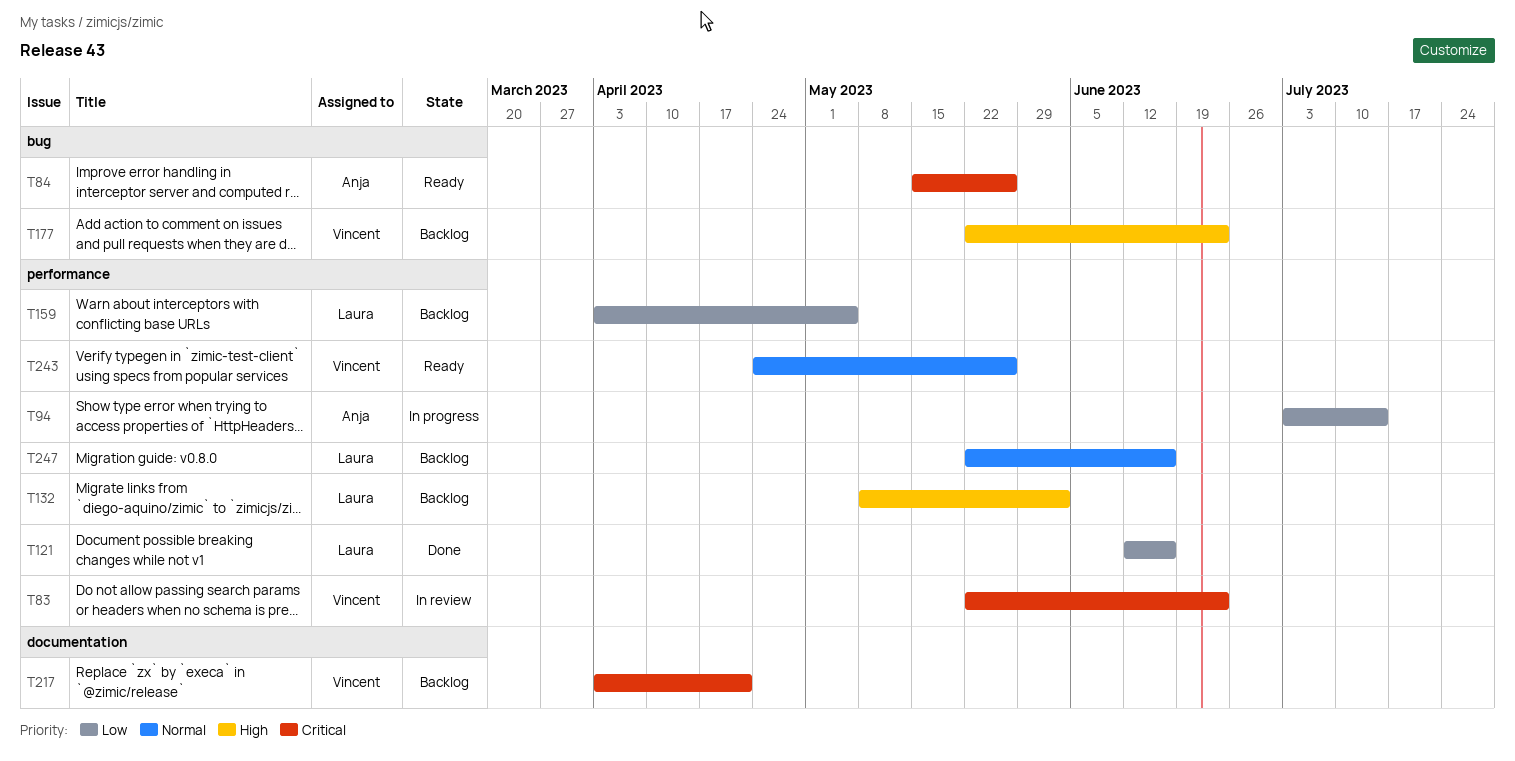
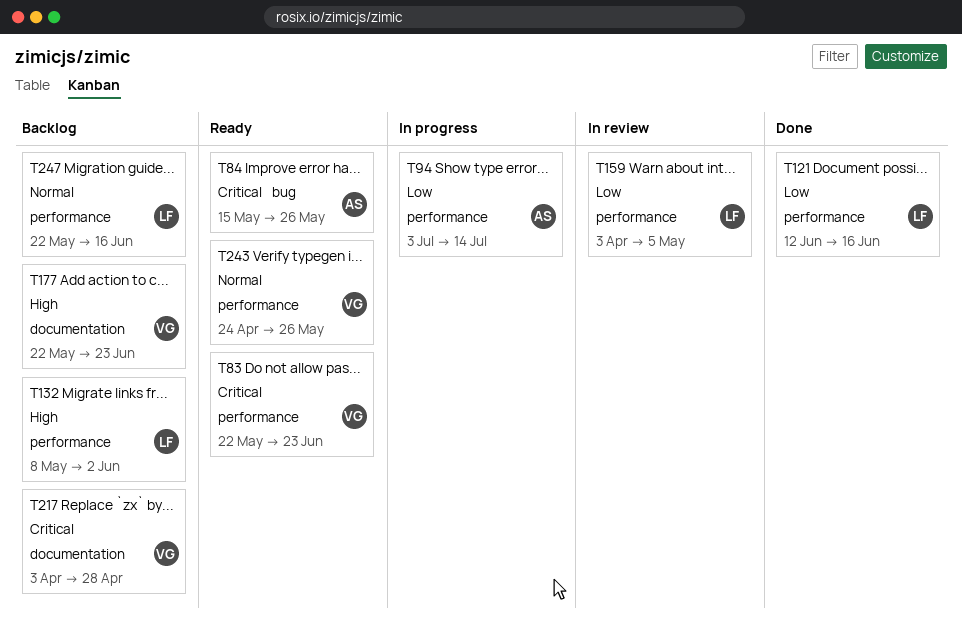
T83, status: In review -> Ready
T159, status: Backlog -> In review
T177, label: bug -> documentation
T217, due: Apr 21 -> Apr 28

